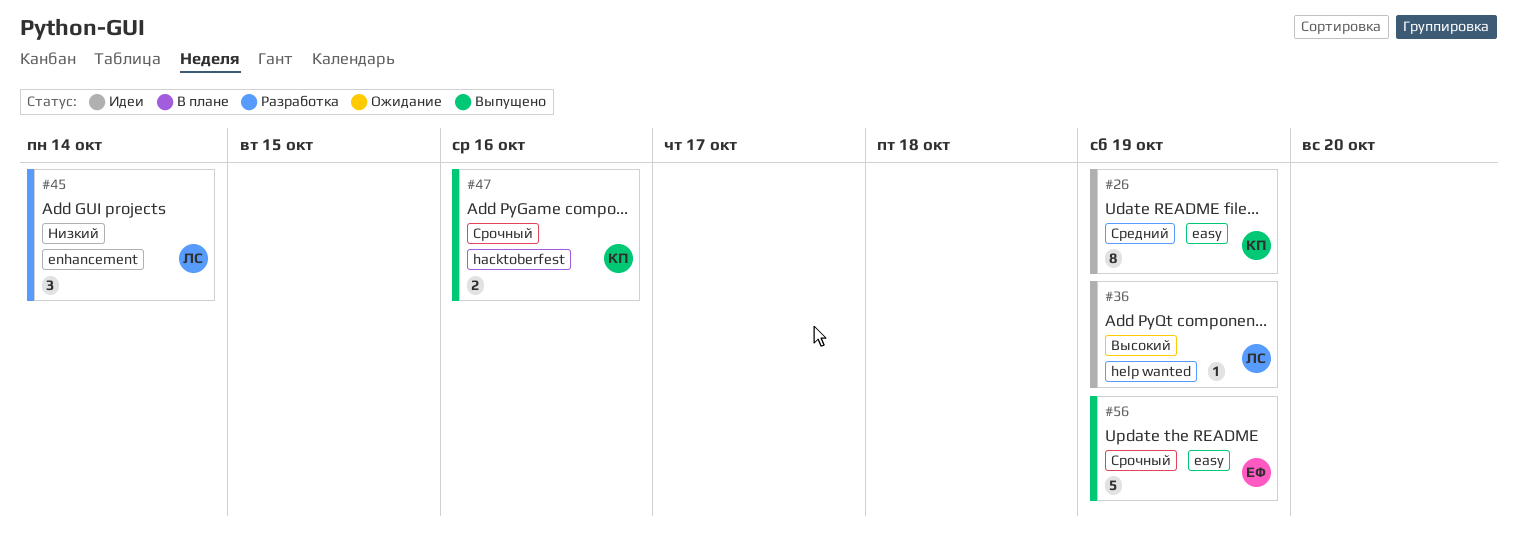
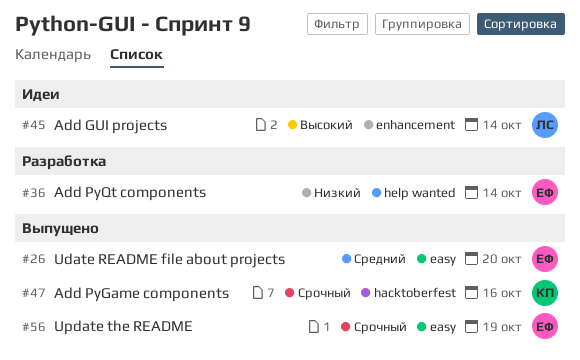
#26, status: Идеи -> Выпущено
#26, owner: КП -> ЕФ
#26, due: Oct 19 -> Oct 20
#36, status: Идеи -> Разработка
#36, owner: ЛС -> ЕФ
#36, priority: Высокий -> Низкий
#36, due: Oct 19 -> Oct 14
#45, status: Разработка -> Идеи
#45, priority: Низкий -> Высокий

